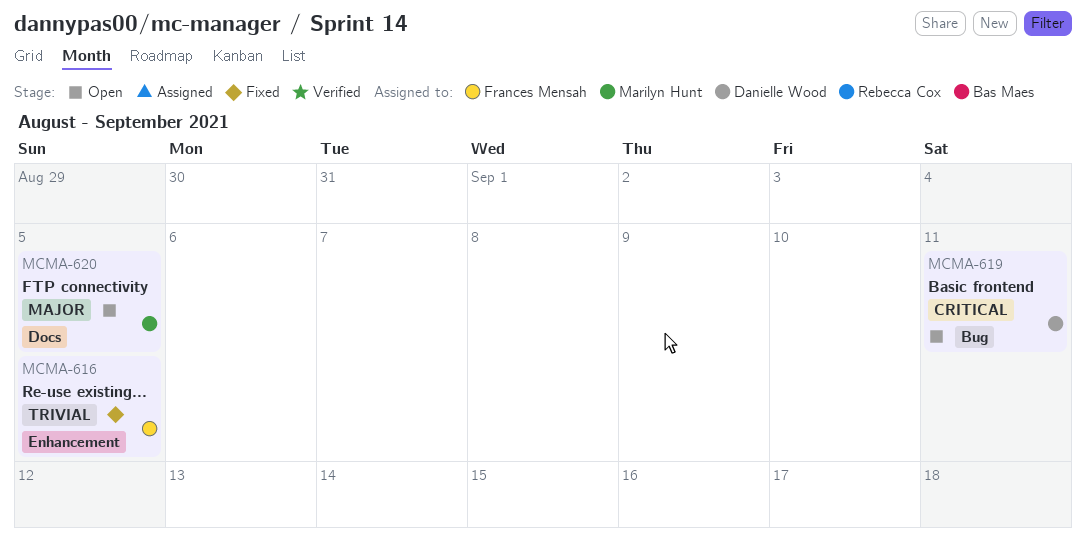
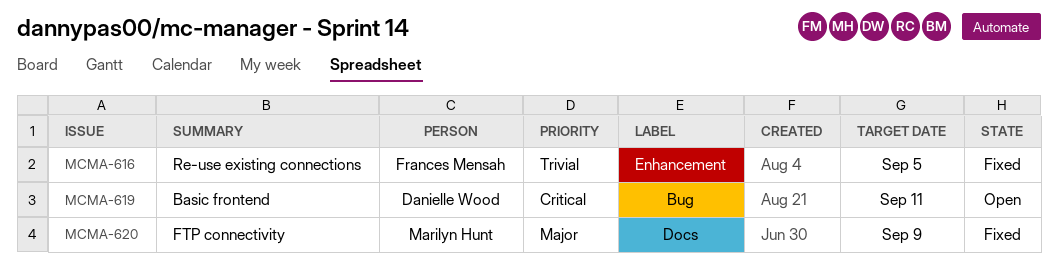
MCMA-620, status: Open -> Fixed
MCMA-620, due: Sep 5 -> Sep 9

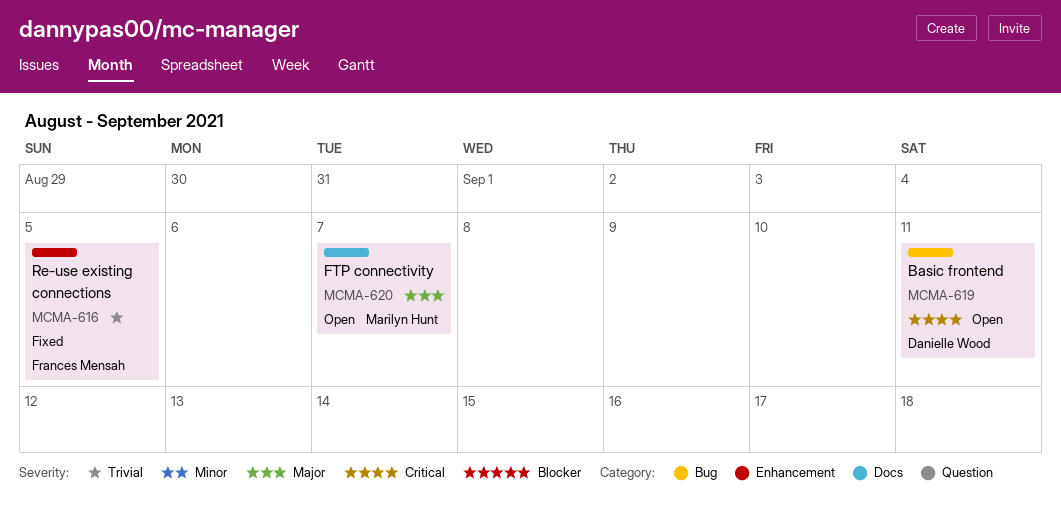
MCMA-620, status: Fixed -> Open
MCMA-620, due: Sep 9 -> Sep 7

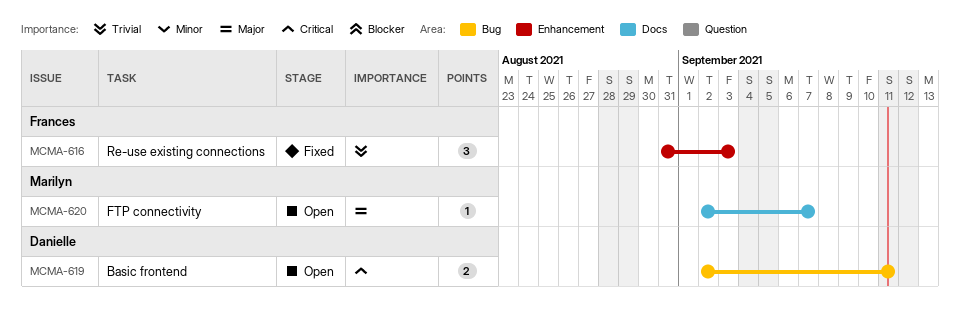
MCMA-616, due: Sep 5 -> Sep 3

